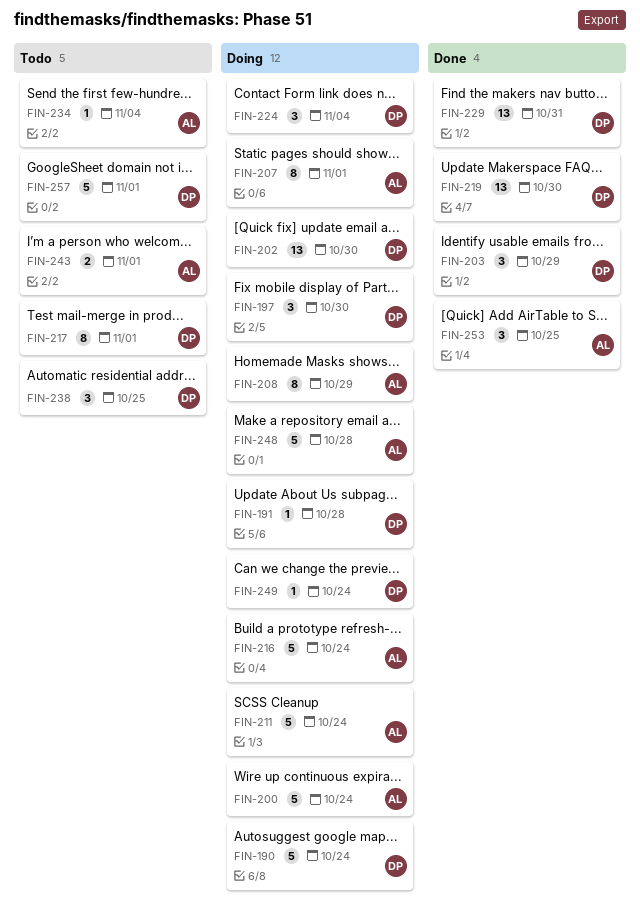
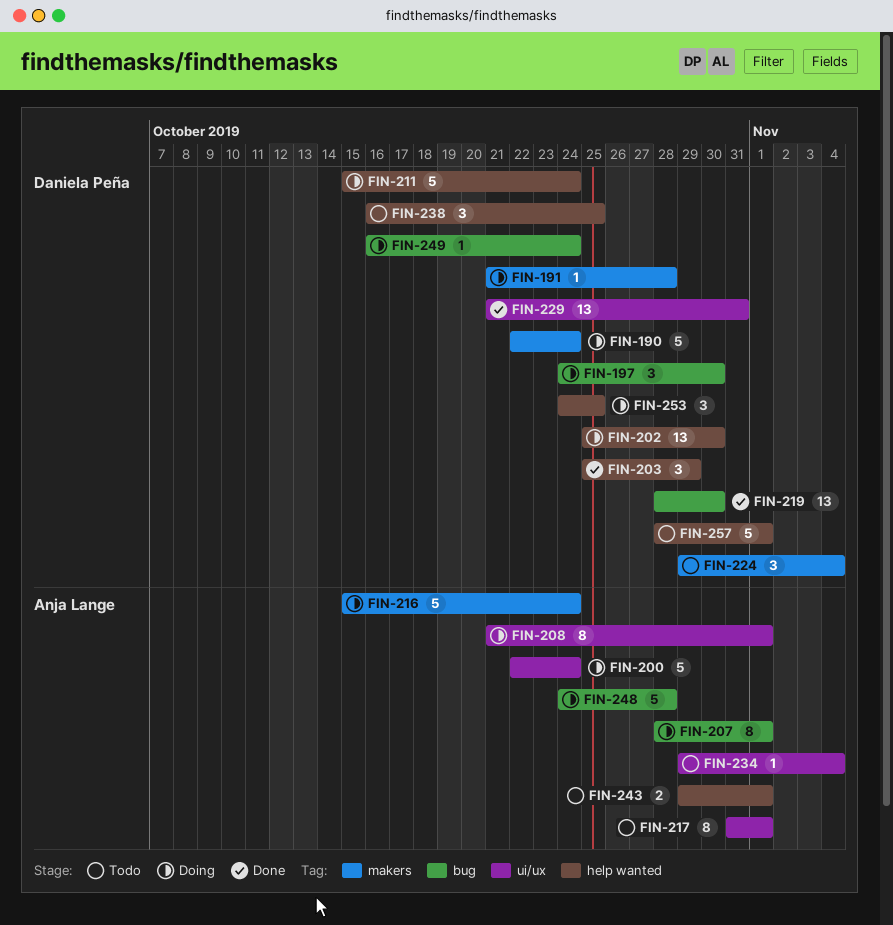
FIN-208, due: Oct 29 -> Nov 1
FIN-211, owner: Anja Lange -> Daniela Peña
FIN-217, owner: Daniela Peña -> Anja Lange
FIN-224, status: Doing -> Todo
FIN-253, status: Done -> Doing
FIN-253, owner: Anja Lange -> Daniela Peña

